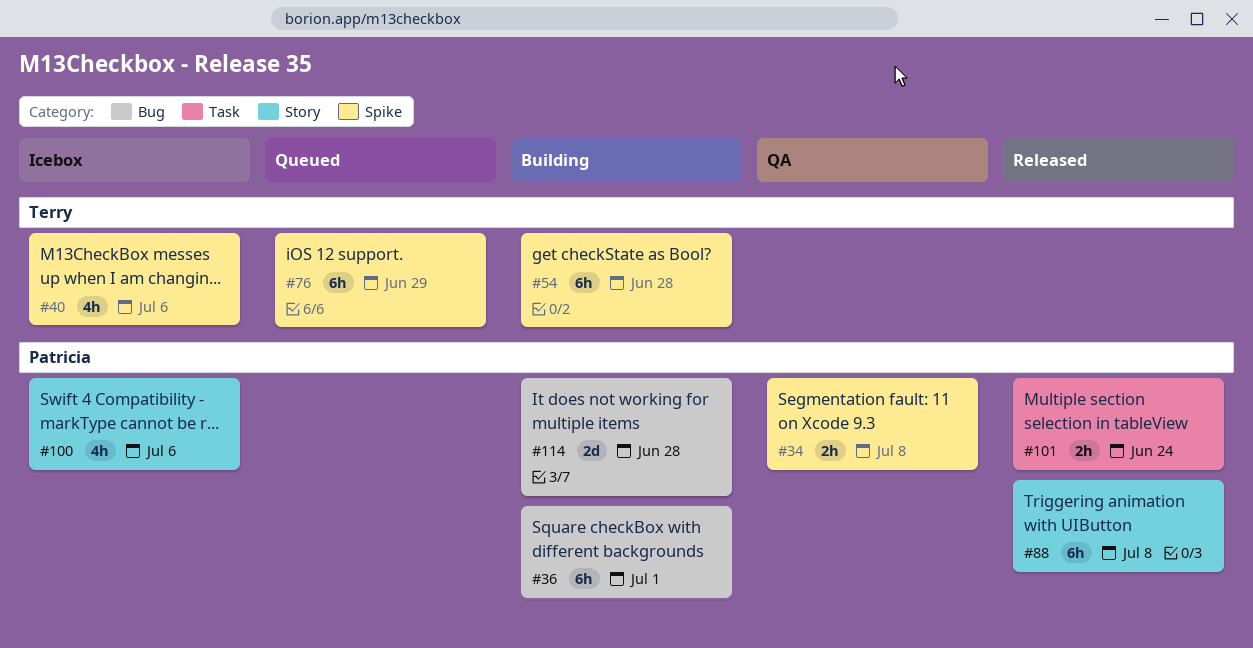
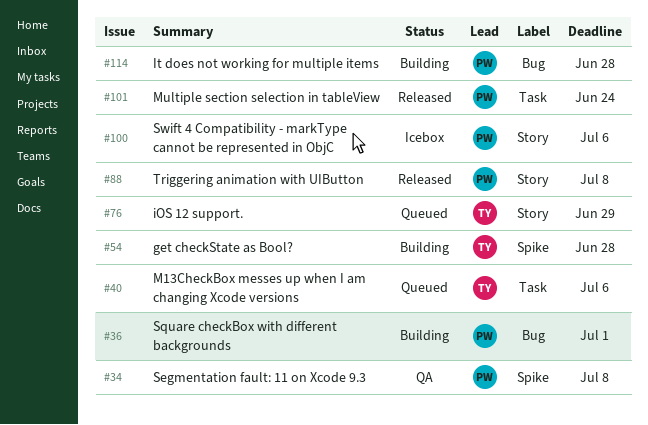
#40, status: Icebox -> Queued
#40, label: Spike -> Task
#76, label: Spike -> Story

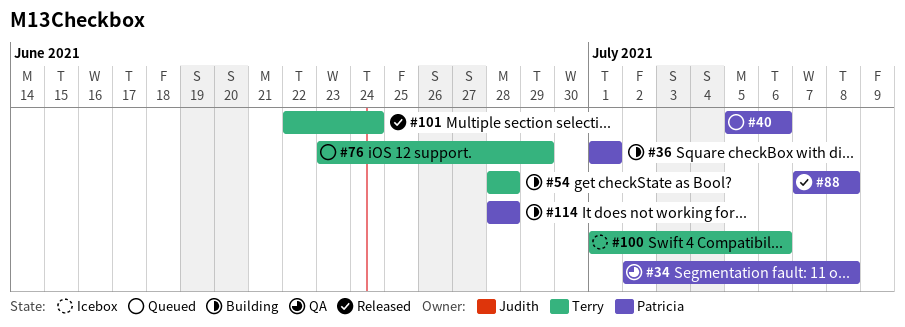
#40, owner: Terry -> Patricia
#100, owner: Patricia -> Terry
#101, owner: Patricia -> Terry

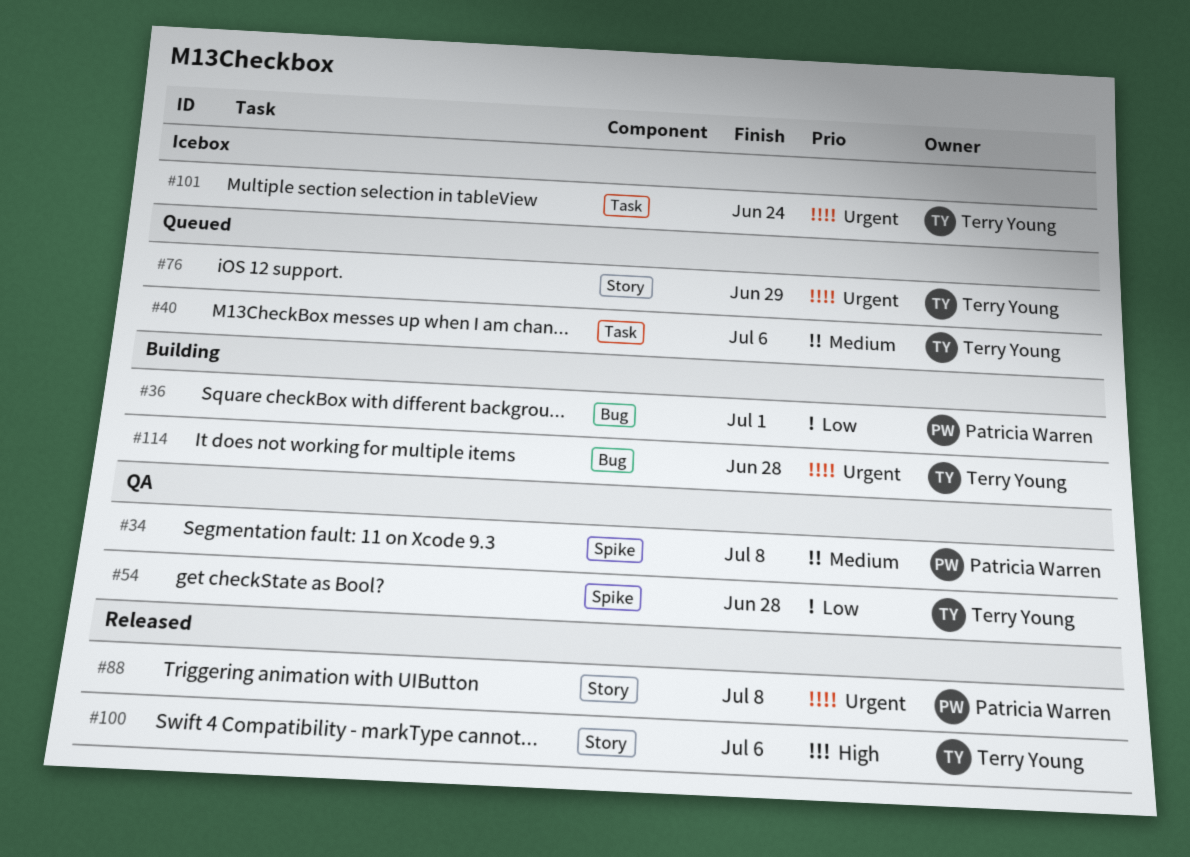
#40, owner: Patricia Warren -> Terry Young
#54, status: Building -> QA
#100, status: Icebox -> Released
#101, status: Released -> Icebox
#114, owner: Patricia Warren -> Terry Young

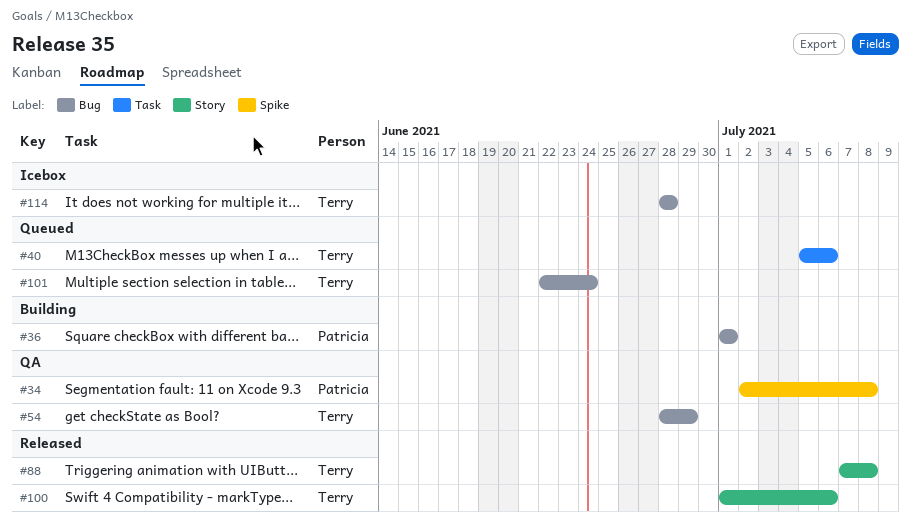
#54, label: Spike -> Bug
#54, due: Jun 28 -> Jun 29
#76: present -> none
#88, owner: Patricia Warren -> Terry Young
#101, status: Icebox -> Queued
#101, label: Task -> Bug
#114, status: Building -> Icebox

